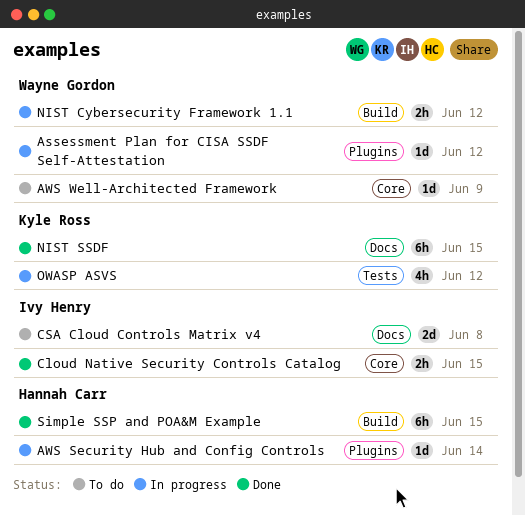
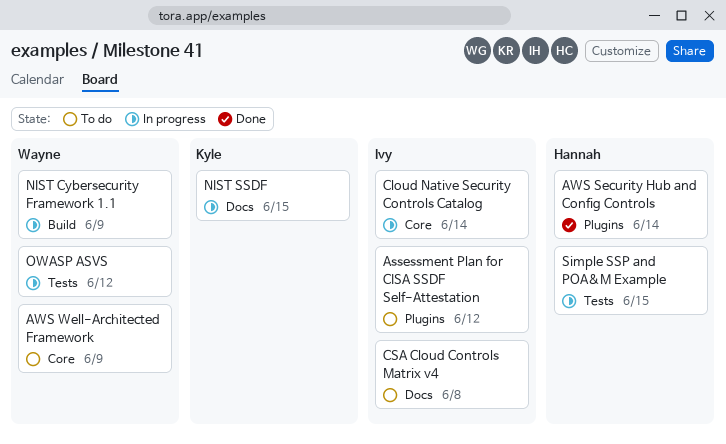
Assessment Plan for CISA SSDF Self-Attestation, status: In progress -> To do
Assessment Plan for CISA SSDF Self-Attestation, owner: Wayne Gordon -> Ivy Henry
AWS Security Hub and Config Controls, status: In progress -> Done
Cloud Native Security Controls Catalog, status: Done -> In progress
Cloud Native Security Controls Catalog, due: Jun 15 -> Jun 14
NIST Cybersecurity Framework 1.1, due: Jun 12 -> Jun 9
NIST SSDF, status: Done -> In progress
OWASP ASVS, owner: Kyle Ross -> Wayne Gordon
Simple SSP and POA&M Example, status: Done -> In progress
Simple SSP and POA&M Example, label: Build -> Tests

